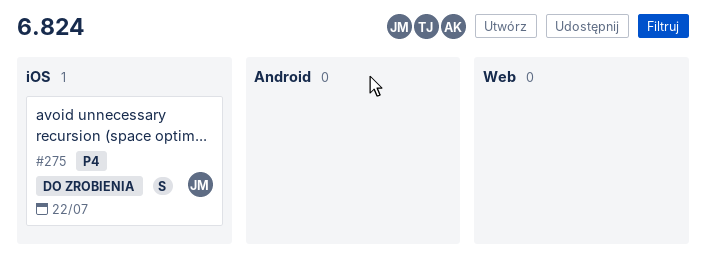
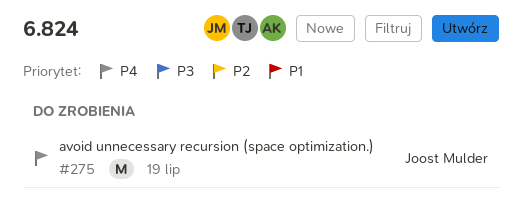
#275, estimate: S -> M
#275, due: Jul 22 -> Jul 19

